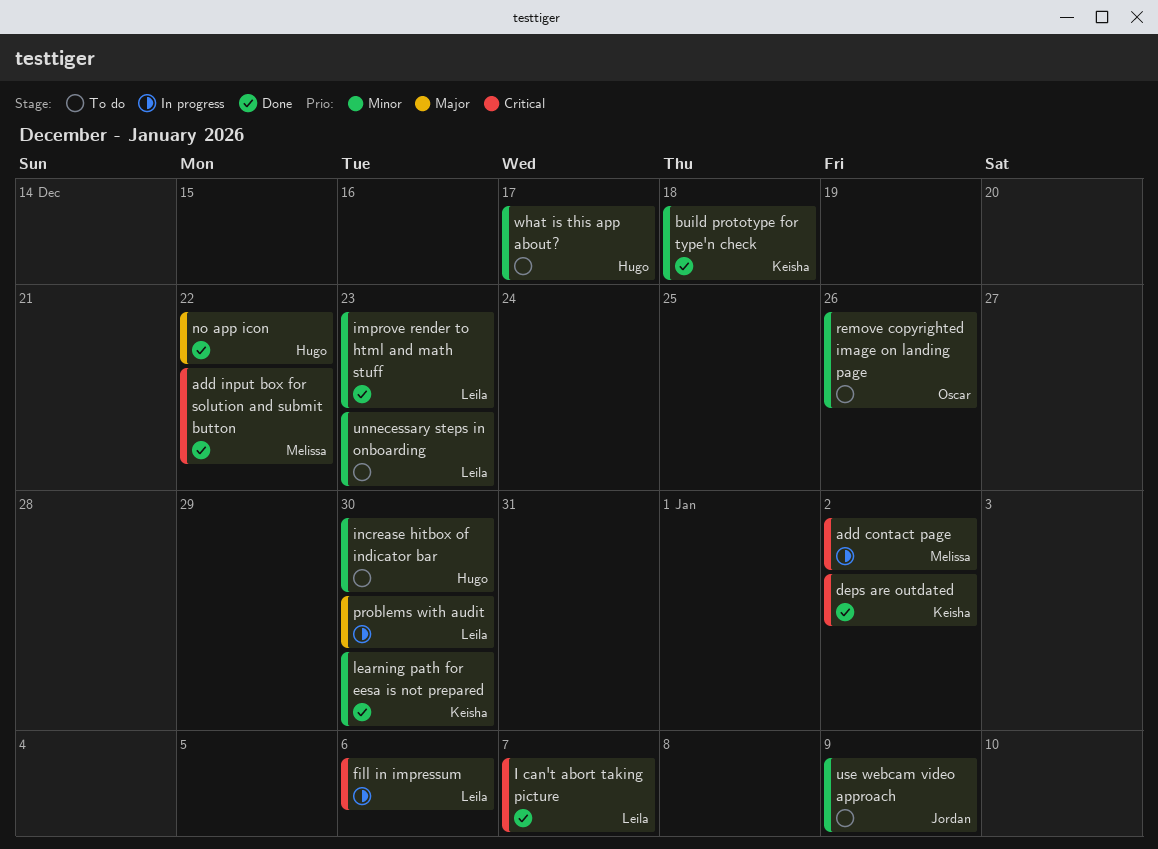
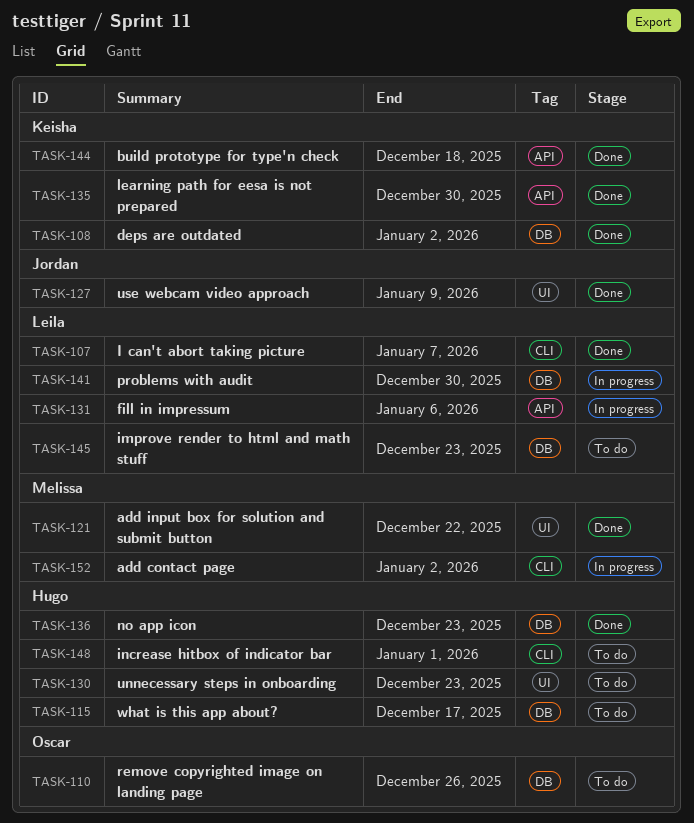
improve render to html and math stuff, status: Done -> To do
increase hitbox of indicator bar, due: Dec 30 -> Jan 1
no app icon, due: Dec 22 -> Dec 23
unnecessary steps in onboarding, owner: Leila -> Hugo
use webcam video approach, status: To do -> Done

